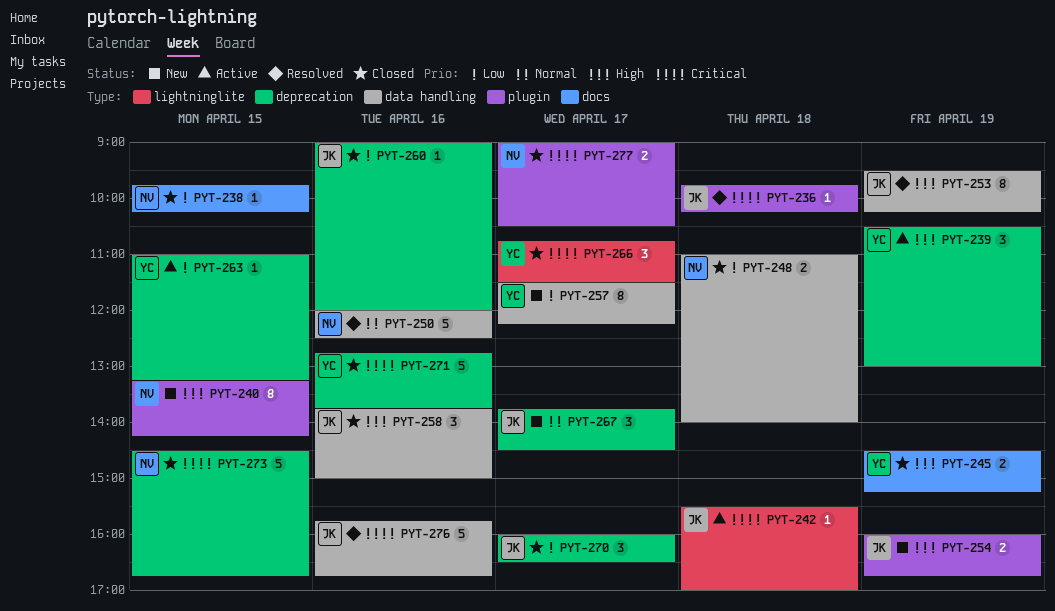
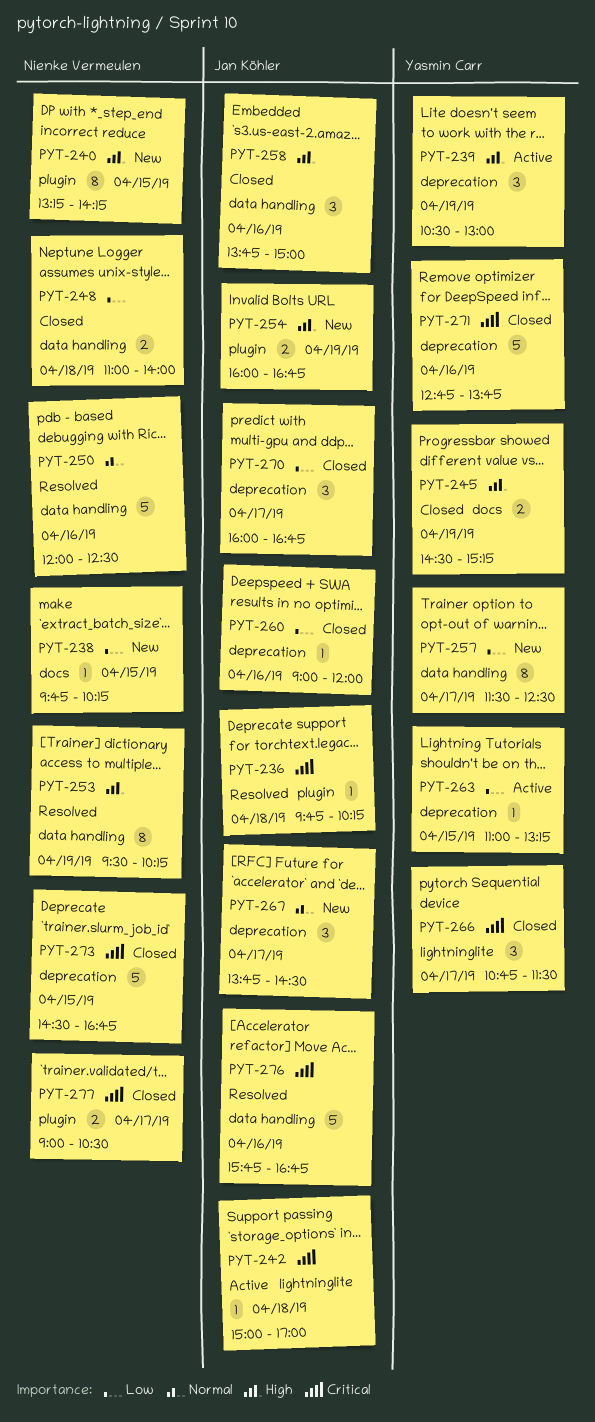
PYT-238, status: Closed -> New
PYT-242, begins: 15:30 -> 15:00
PYT-253, owner: Jan Köhler -> Nienke Vermeulen
PYT-257, ends: 12:15 -> 12:30
PYT-270, ends: 16:30 -> 16:45

